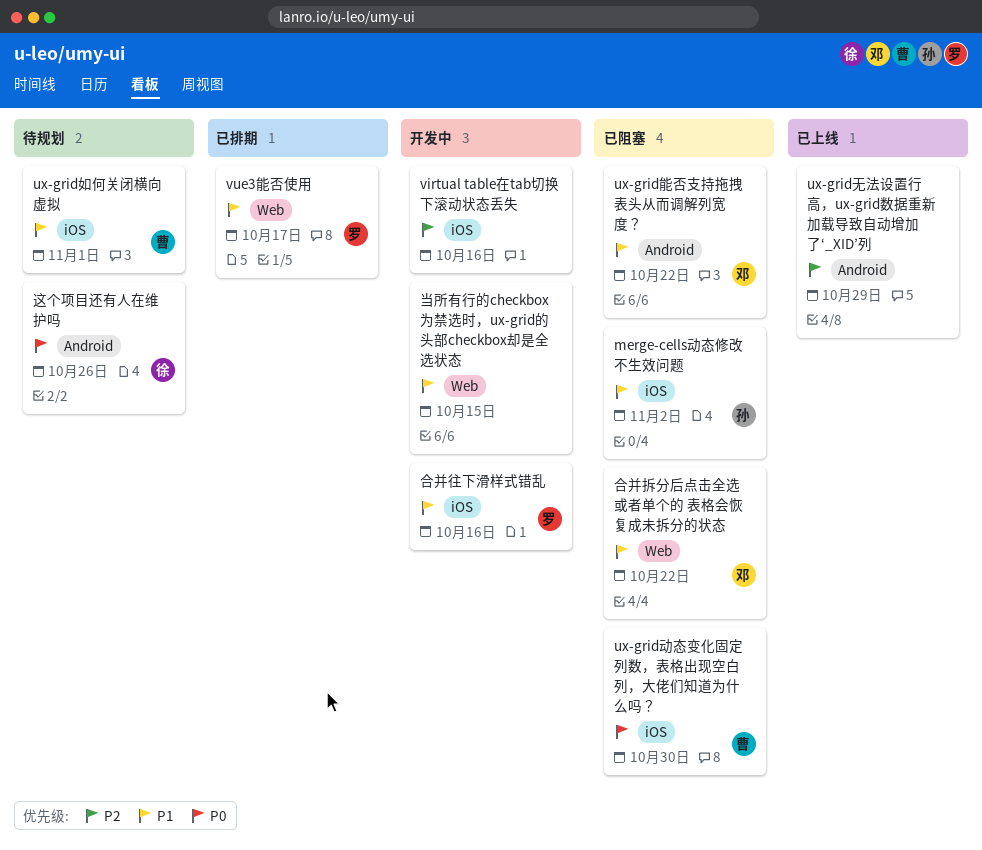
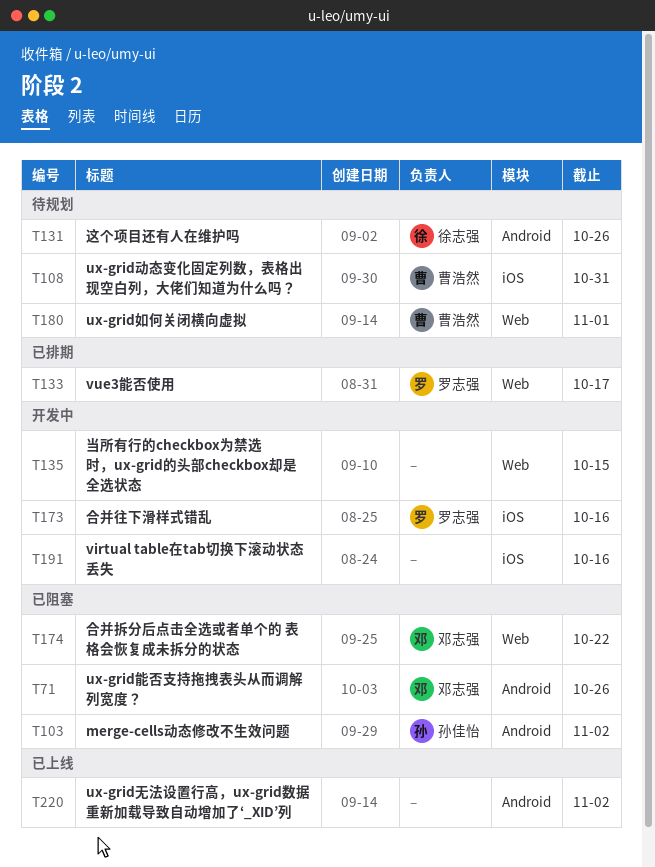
merge-cells动态修改不生效问题, label: iOS -> Android
ux-grid动态变化固定列数，表格出现空白列，大佬们知道为什么吗？, status: 已阻塞 -> 待规划
ux-grid动态变化固定列数，表格出现空白列，大佬们知道为什么吗？, due: Oct 30 -> Oct 31
ux-grid如何关闭横向虚拟, label: iOS -> Web
ux-grid无法设置行高，ux-grid数据重新加载导致自动增加了‘_XID’列, due: Oct 29 -> Nov 2
ux-grid能否支持拖拽表头从而调解列宽度？, due: Oct 22 -> Oct 26

